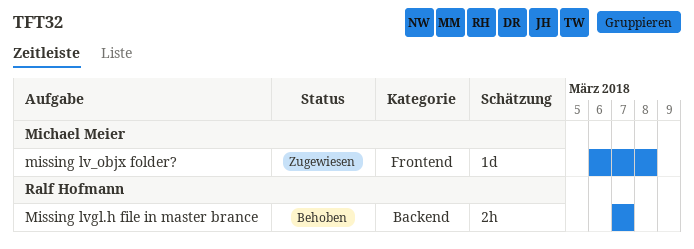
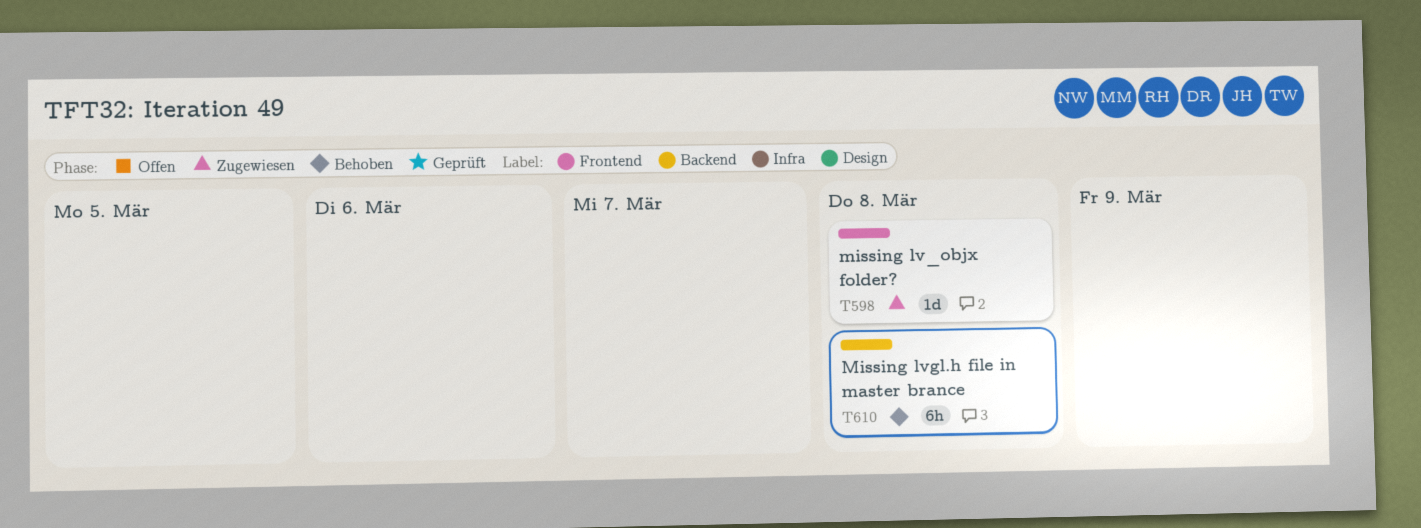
Missing lvgl.h file in master brance, estimate: 2h -> 6h
Missing lvgl.h file in master brance, due: Mar 7 -> Mar 8

